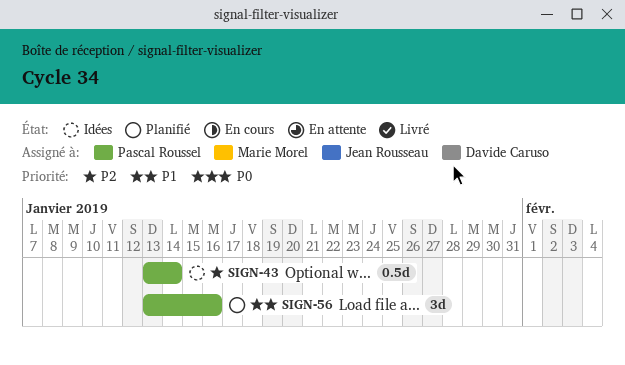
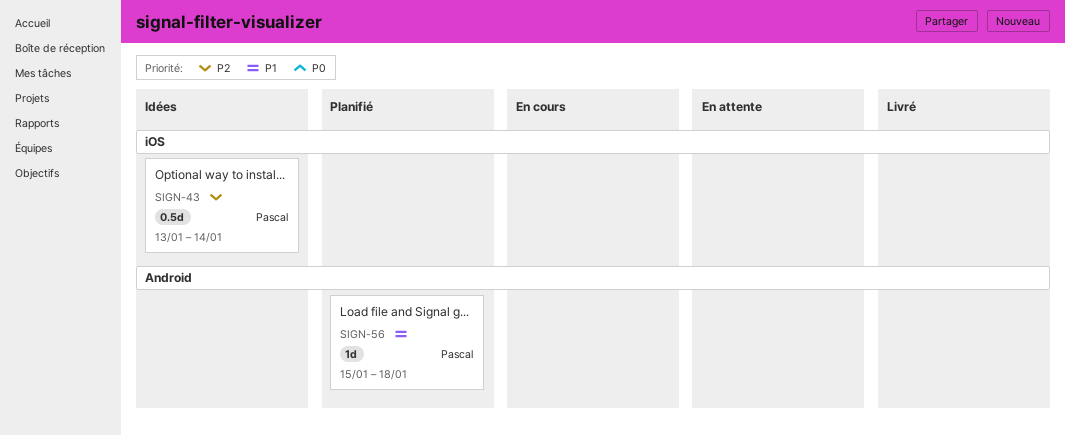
SIGN-56, estimate: 3d -> 1d
SIGN-56, start: Jan 13 -> Jan 15
SIGN-56, due: Jan 16 -> Jan 18

